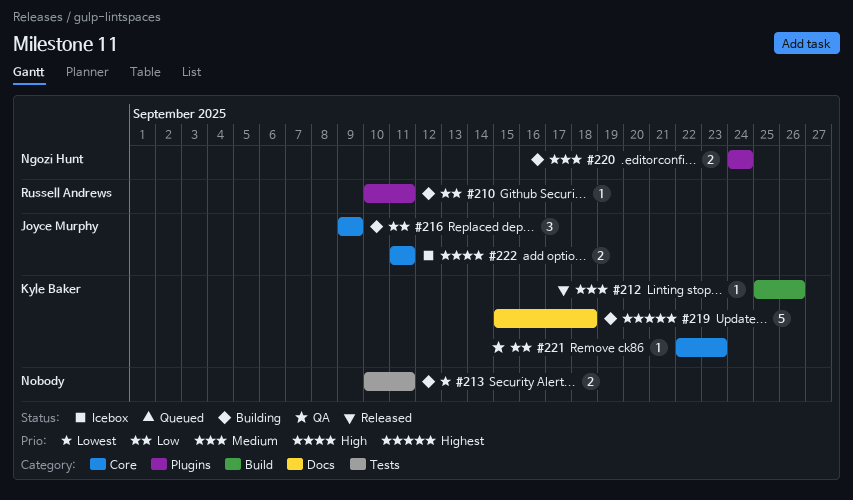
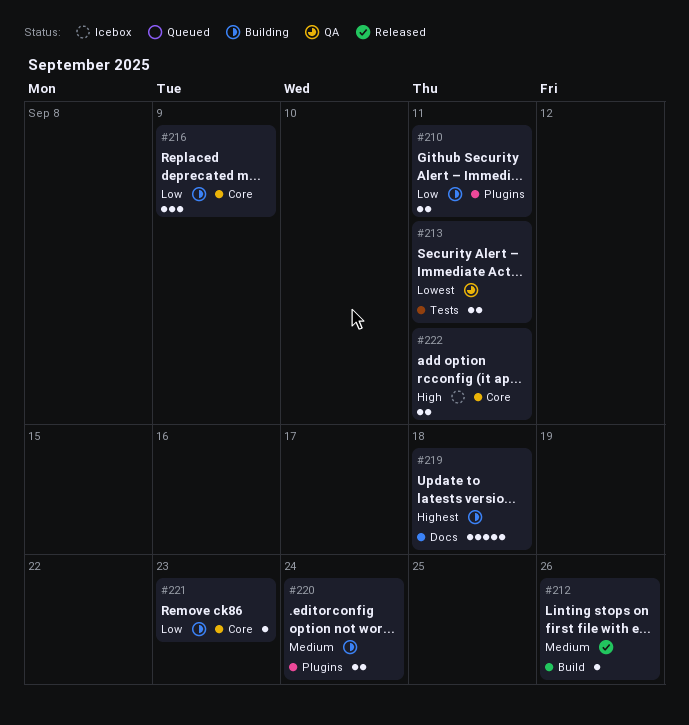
#210, estimate: 1 -> 2
#213, status: Building -> QA
#221, status: QA -> Building

